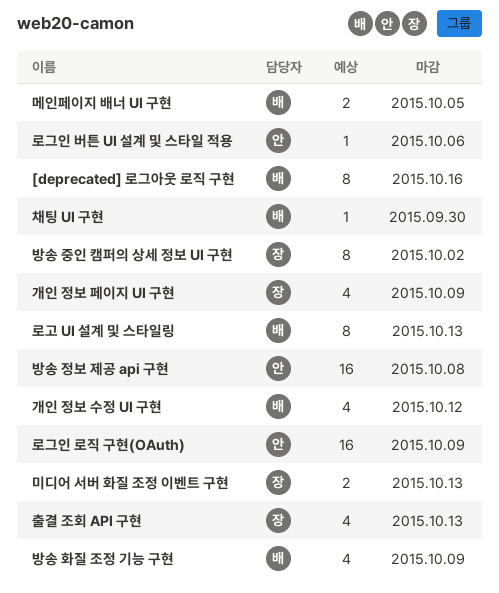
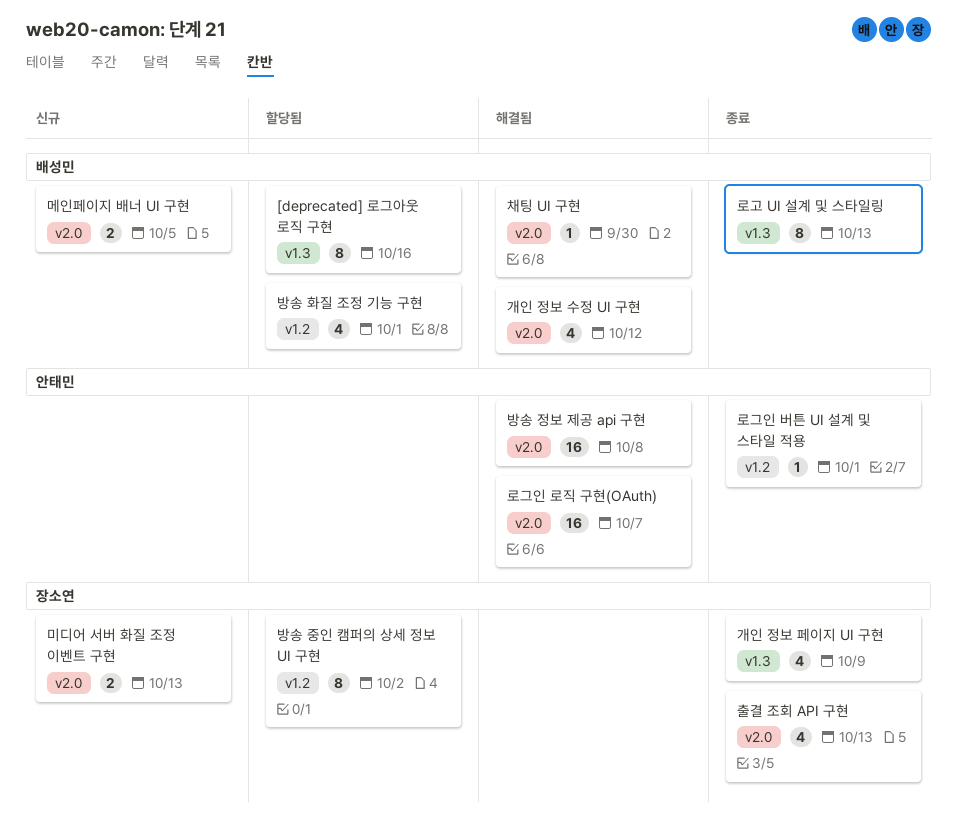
로그인 로직 구현(OAuth), due: Oct 9 -> Oct 7
로그인 버튼 UI 설계 및 스타일 적용, due: Oct 6 -> Oct 1
방송 화질 조정 기능 구현, due: Oct 9 -> Oct 1

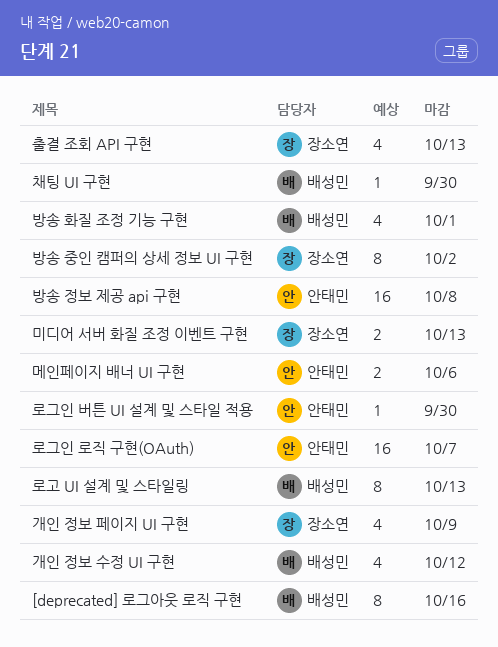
로그인 버튼 UI 설계 및 스타일 적용, due: Oct 1 -> Sep 30
메인페이지 배너 UI 구현, owner: 배성민 -> 안태민
메인페이지 배너 UI 구현, due: Oct 5 -> Oct 6

